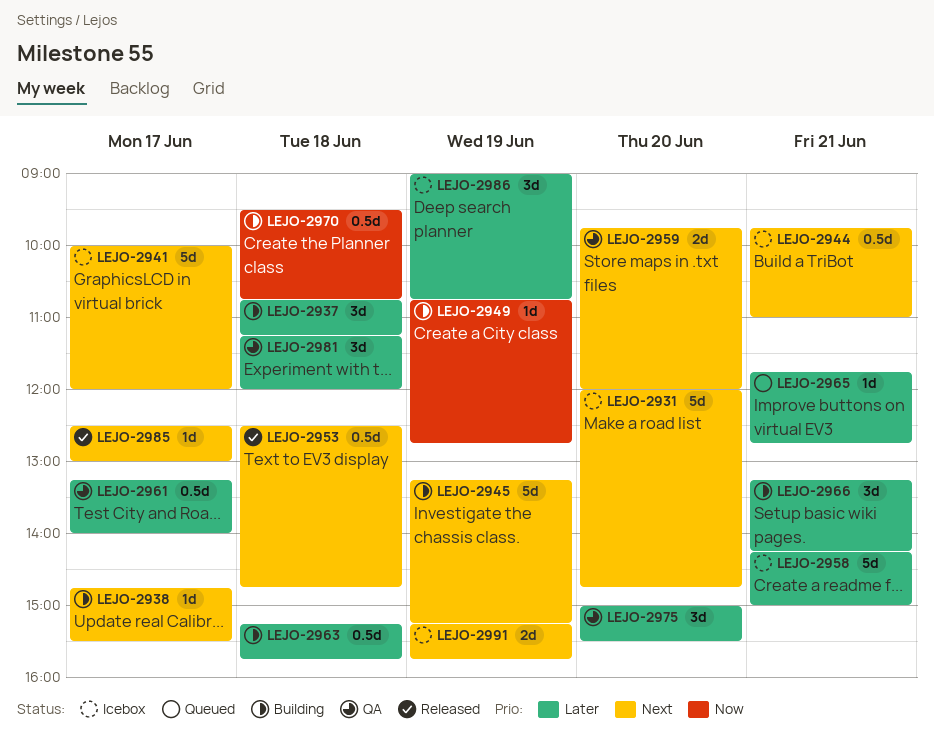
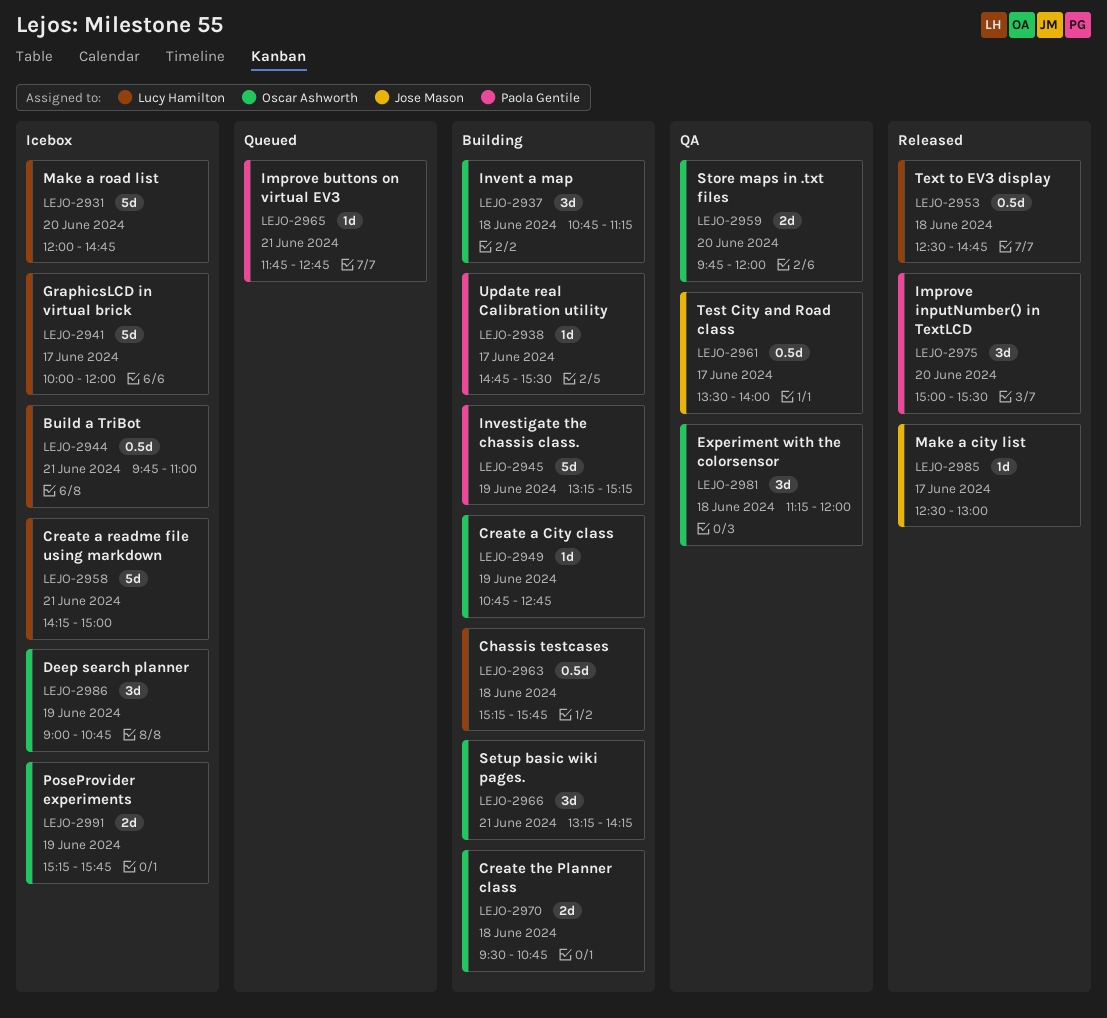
LEJO-2961, begins: 13:15 -> 13:30
LEJO-2970, estimate: 0.5d -> 2d
LEJO-2975, status: QA -> Released

